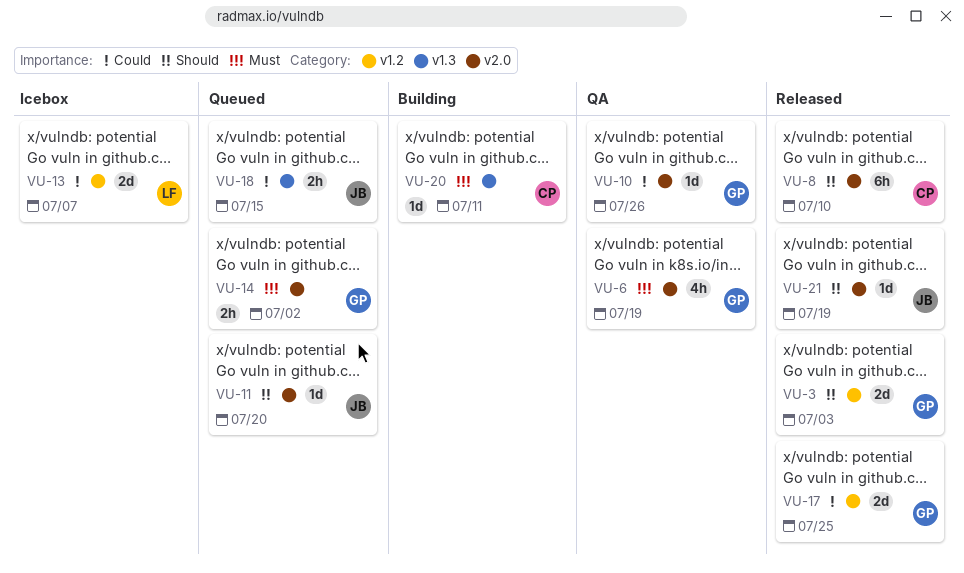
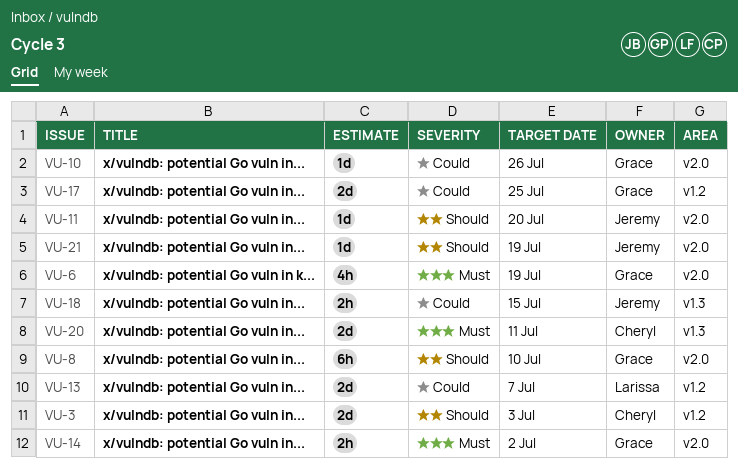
VU-3, owner: Grace -> Cheryl
VU-8, owner: Cheryl -> Grace
VU-20, estimate: 1d -> 2d

